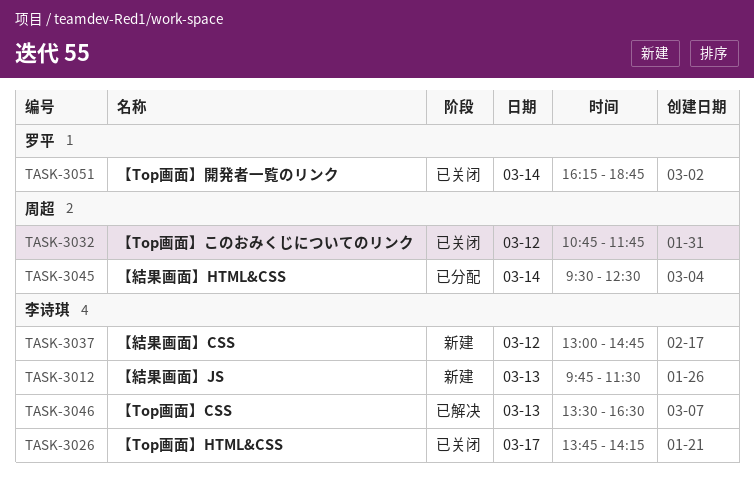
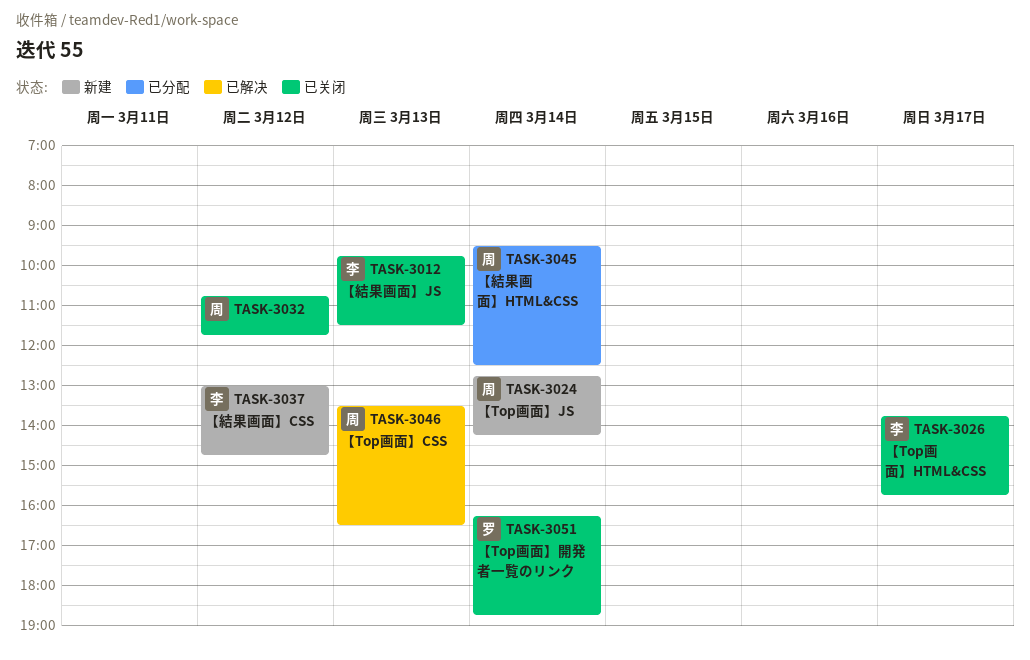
TASK-3012, status: 新建 -> 已关闭
TASK-3024: none -> present
TASK-3026, ends: 14:15 -> 15:45
TASK-3046, owner: 李诗琪 -> 周超

